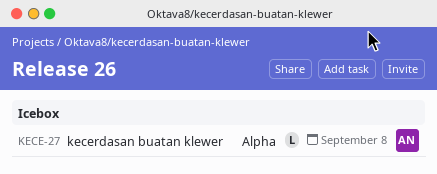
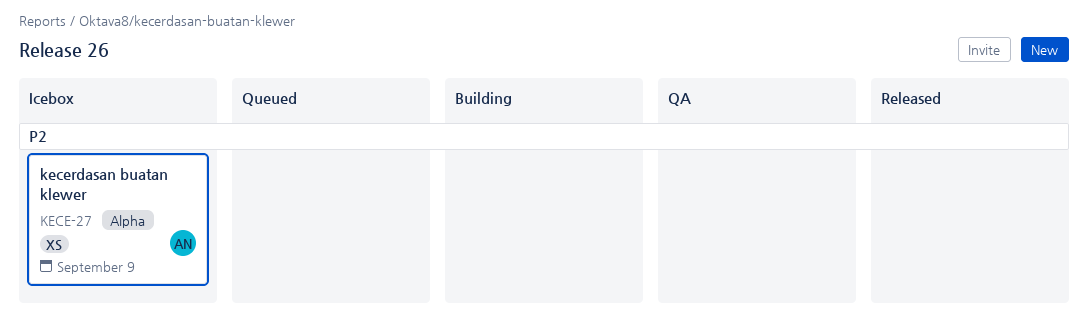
KECE-27, estimate: L -> XS
KECE-27, due: Sep 8 -> Sep 9

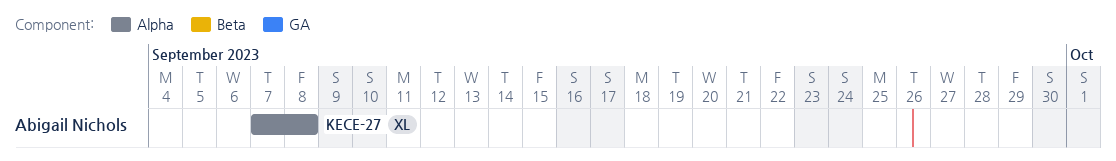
KECE-27, estimate: XS -> XL
KECE-27, due: Sep 9 -> Sep 8

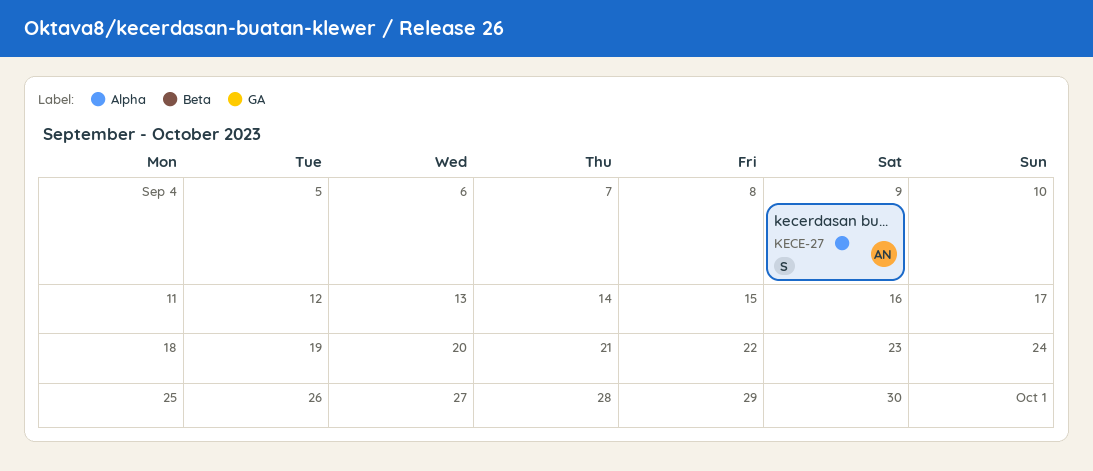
KECE-27, estimate: XL -> S
KECE-27, due: Sep 8 -> Sep 9

